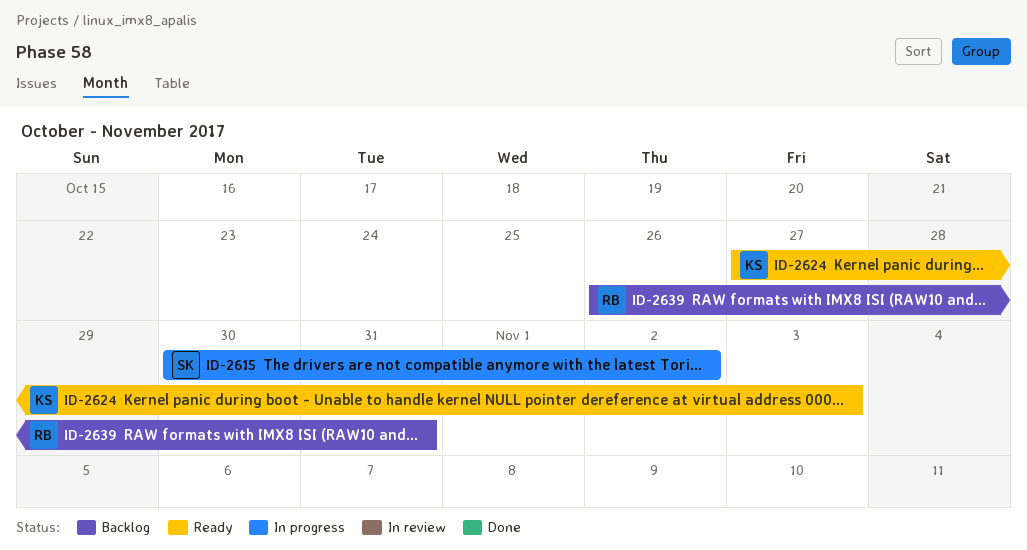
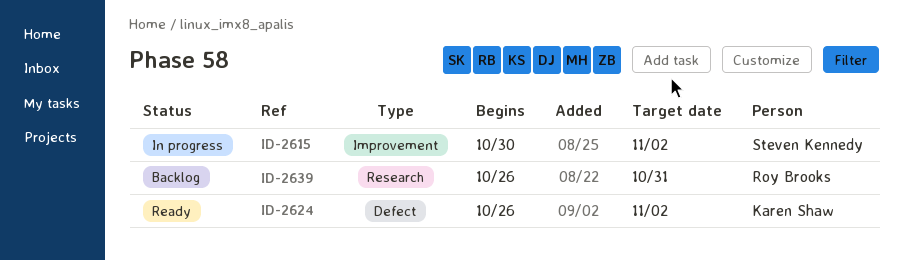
ID-2624, start: Oct 27 -> Oct 26
ID-2624, due: Nov 3 -> Nov 2

